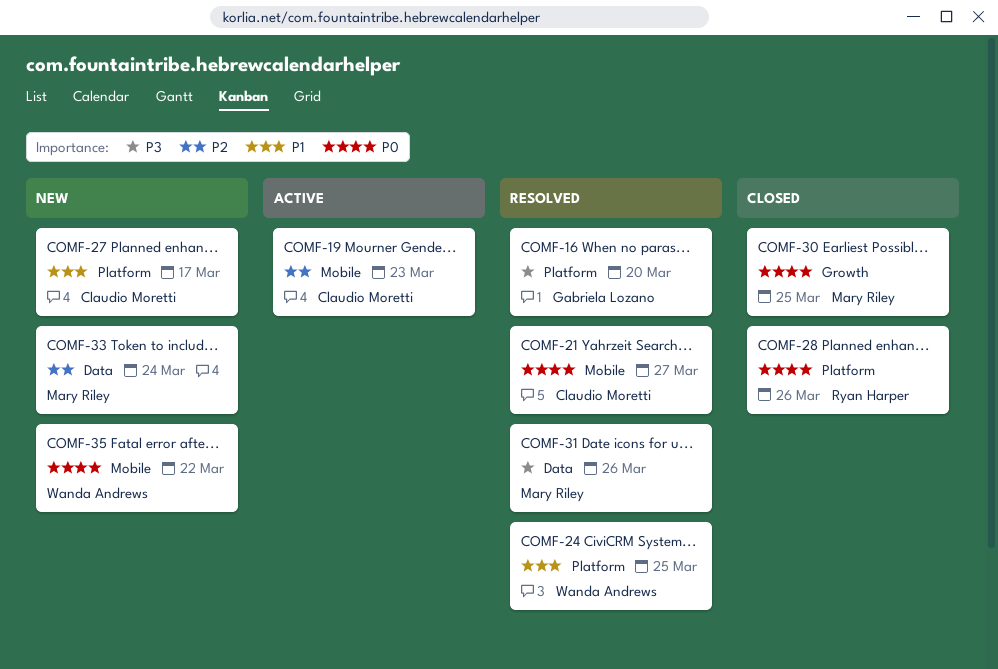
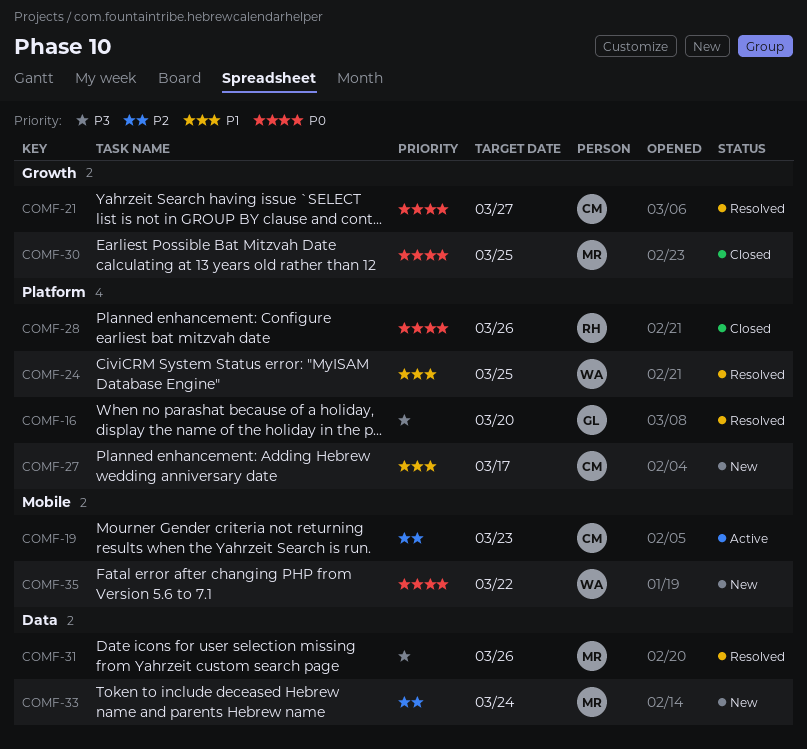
COMF-21, label: Mobile -> Growth

